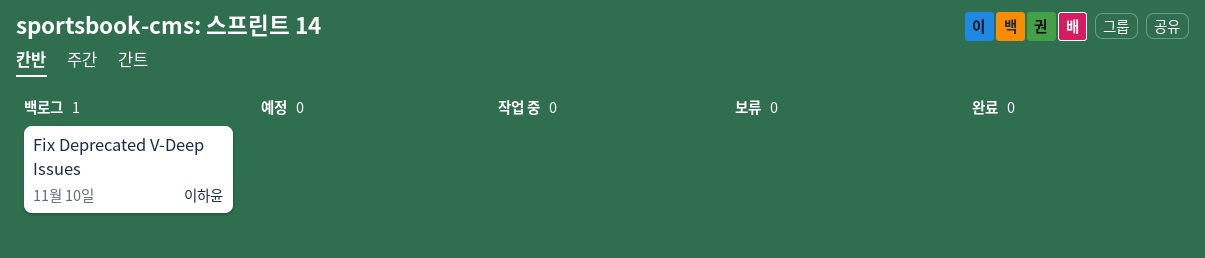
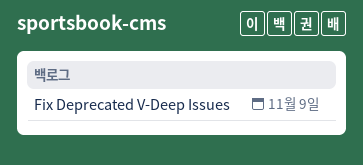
Fix Deprecated V-Deep Issues, due: Nov 10 -> Nov 9

